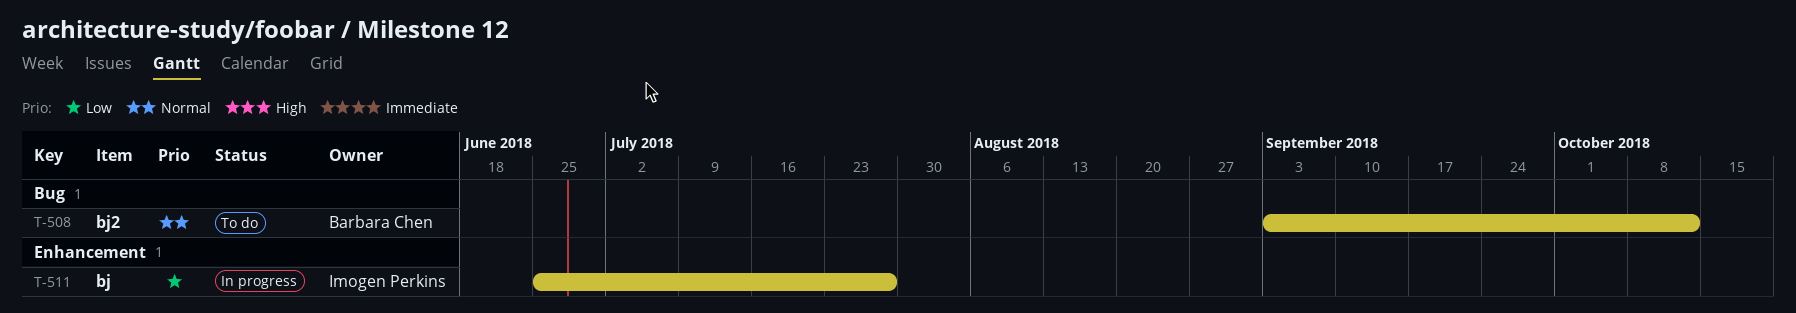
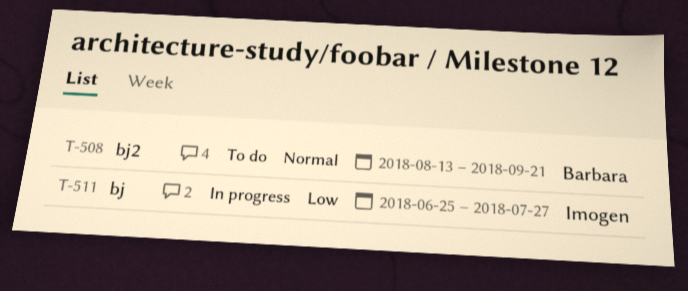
T-508, start: Sep 3 -> Aug 13
T-508, due: Oct 12 -> Sep 21

